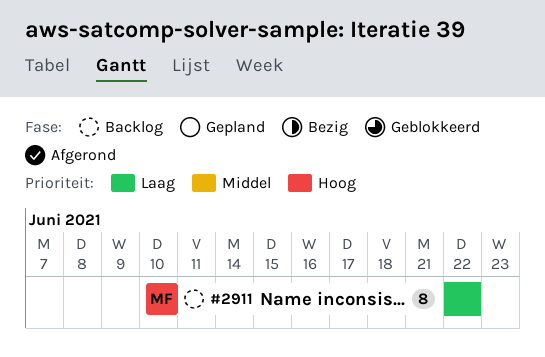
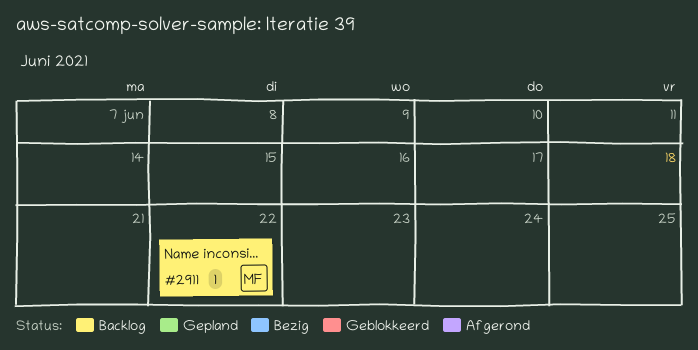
#2911, estimate: 8 -> 1

